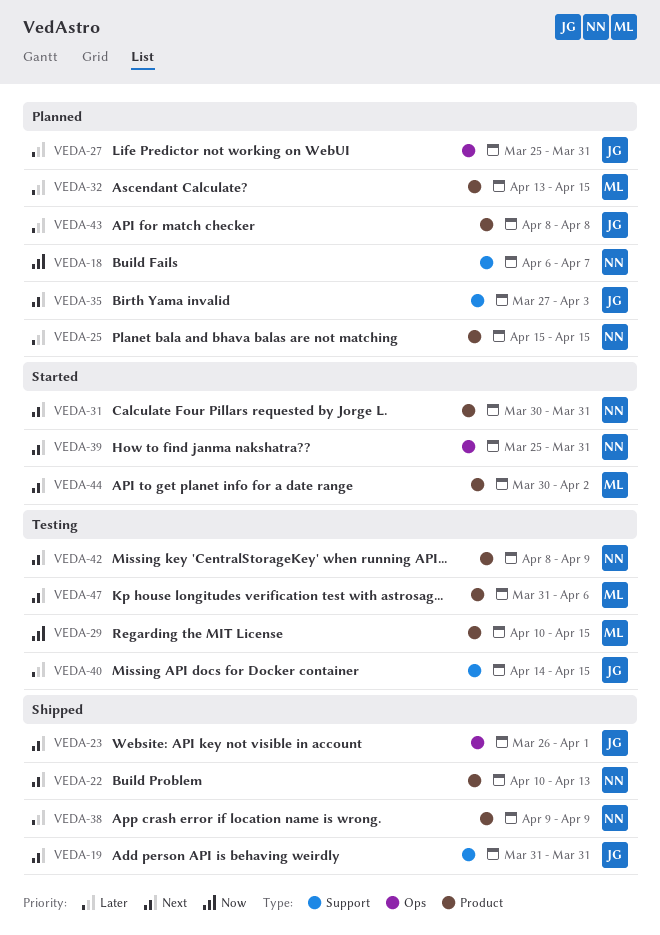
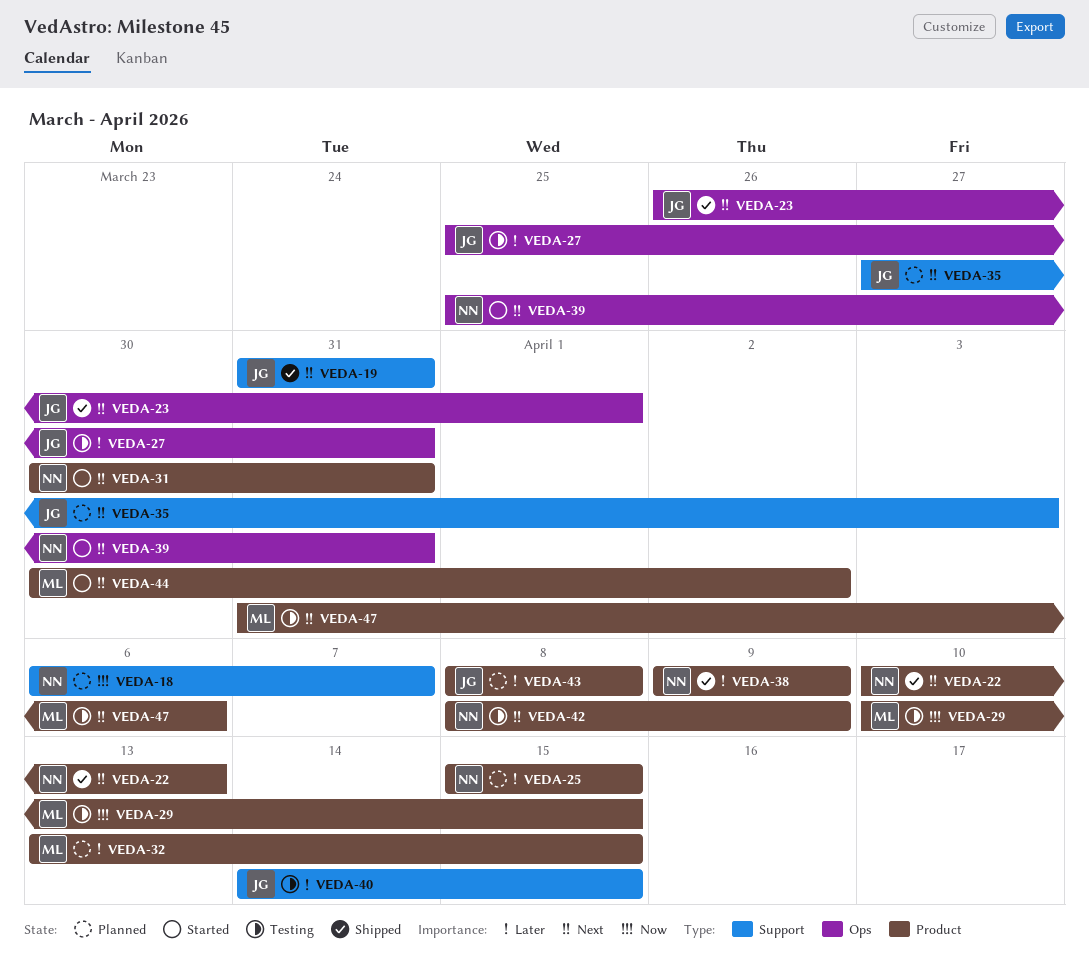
VEDA-27, status: Planned -> Testing

